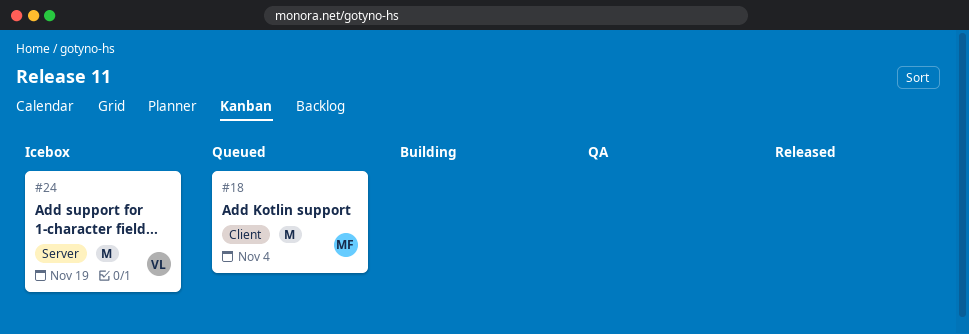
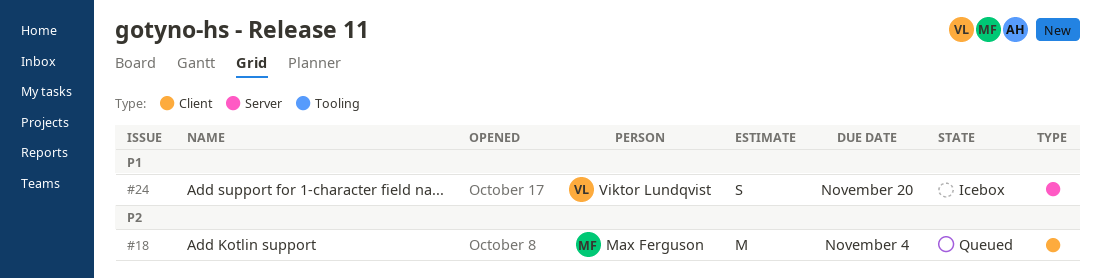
#24, estimate: M -> S
#24, due: Nov 19 -> Nov 20

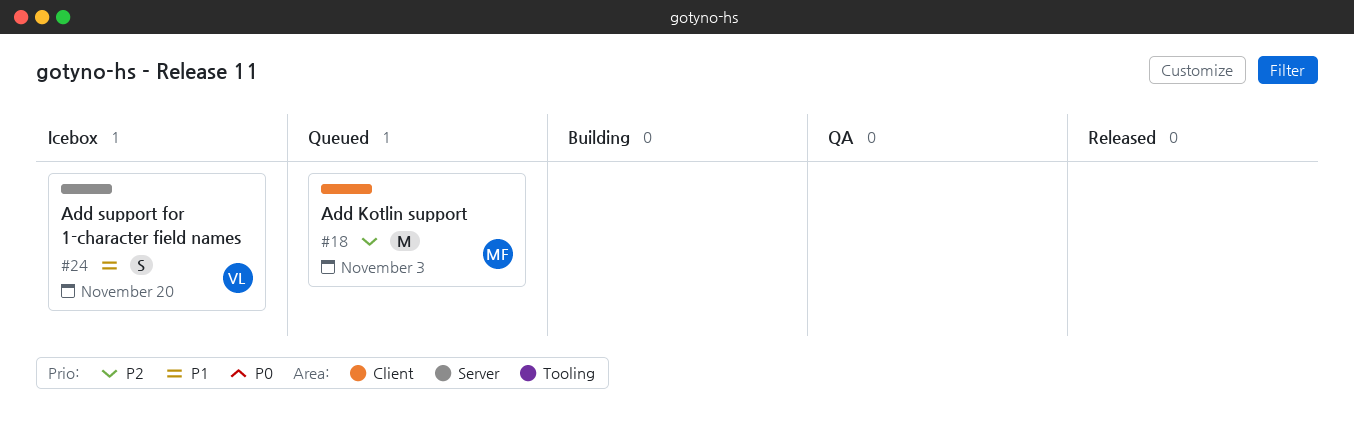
#18, due: Nov 4 -> Nov 3

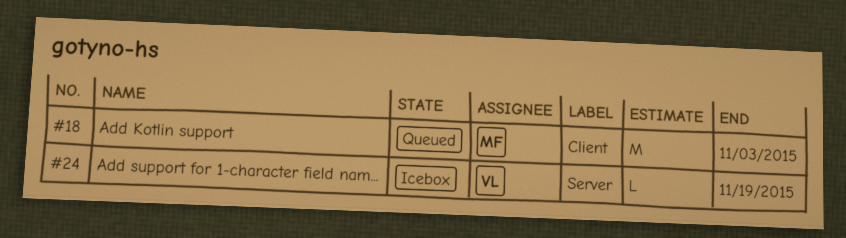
#24, estimate: S -> L
#24, due: Nov 20 -> Nov 19

